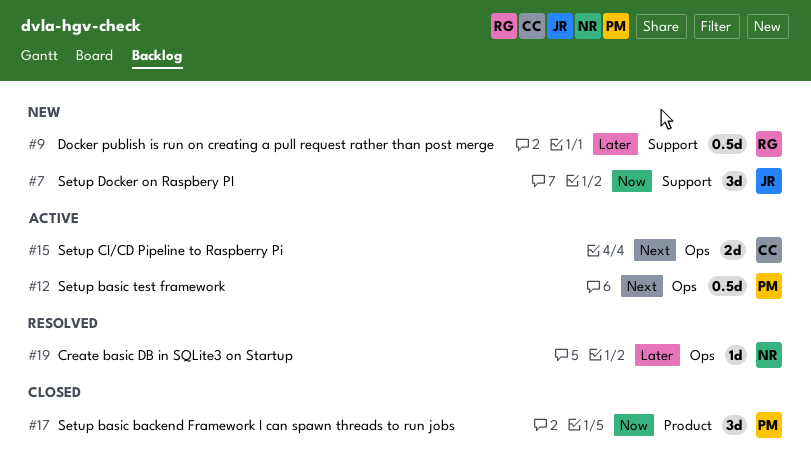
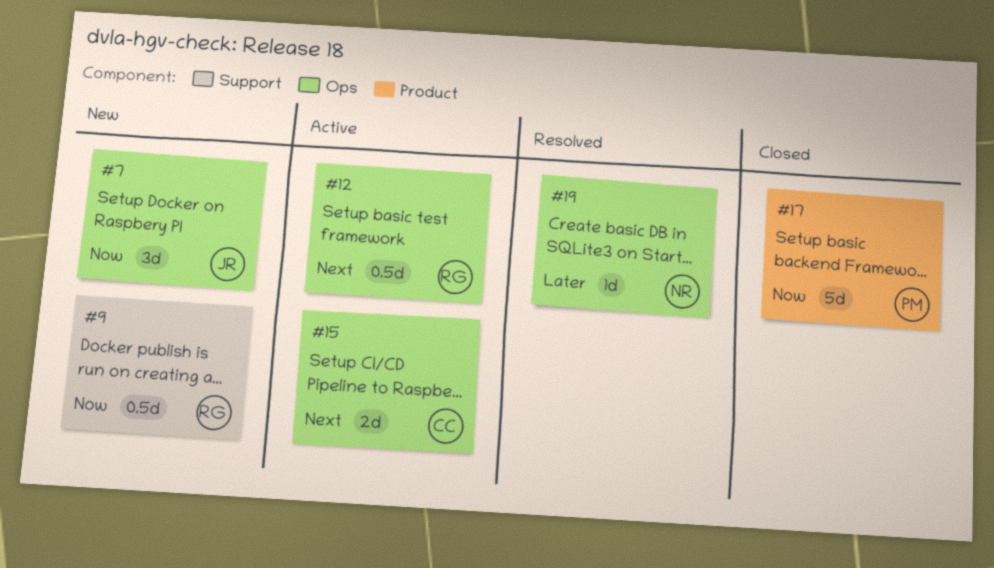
#7, label: Support -> Ops
#9, priority: Later -> Now
#12, owner: PM -> RG
#17, estimate: 3d -> 5d

